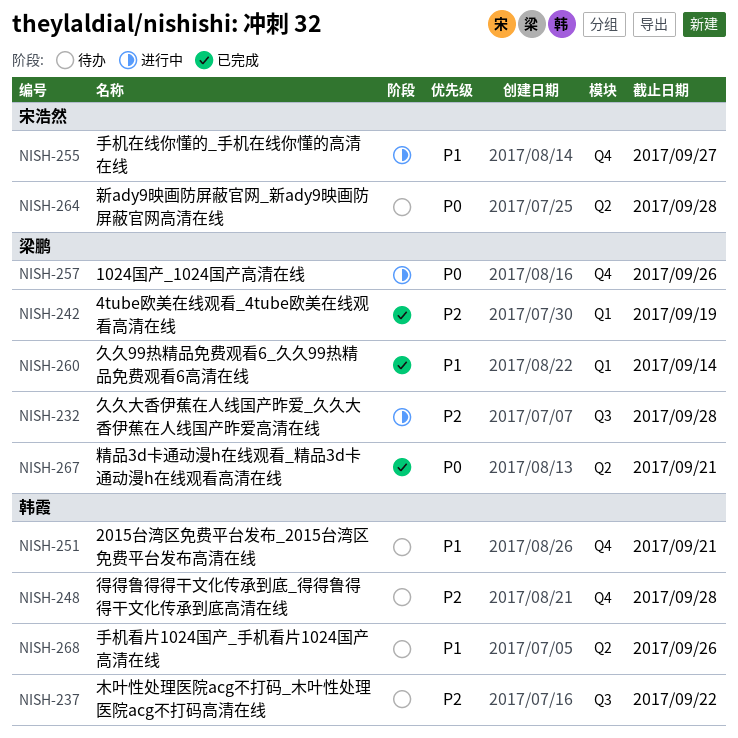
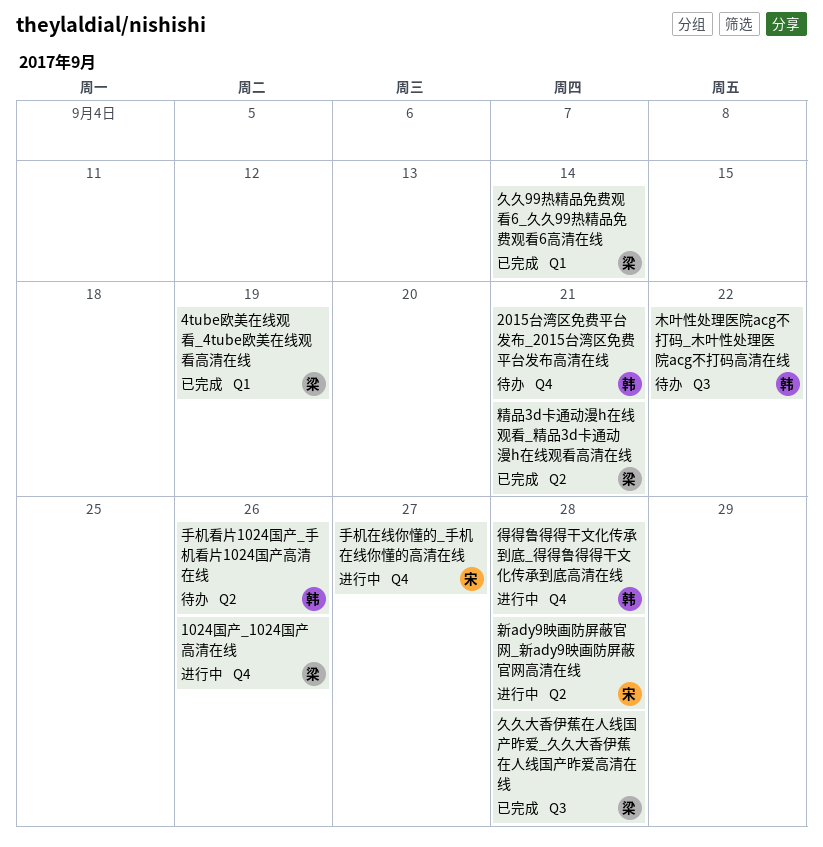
久久大香伊蕉在人线国产昨爱_久久大香伊蕉在人线国产昨爱高清在线, status: 进行中 -> 已完成
得得鲁得得干文化传承到底_得得鲁得得干文化传承到底高清在线, status: 待办 -> 进行中
新ady9映画防屏蔽官网_新ady9映画防屏蔽官网高清在线, status: 待办 -> 进行中

